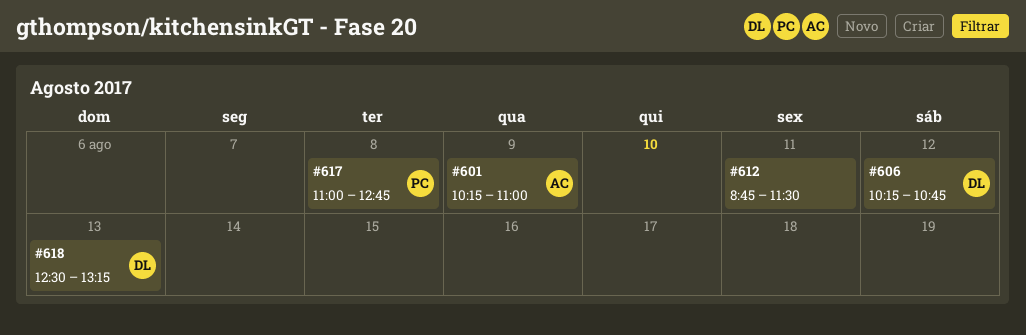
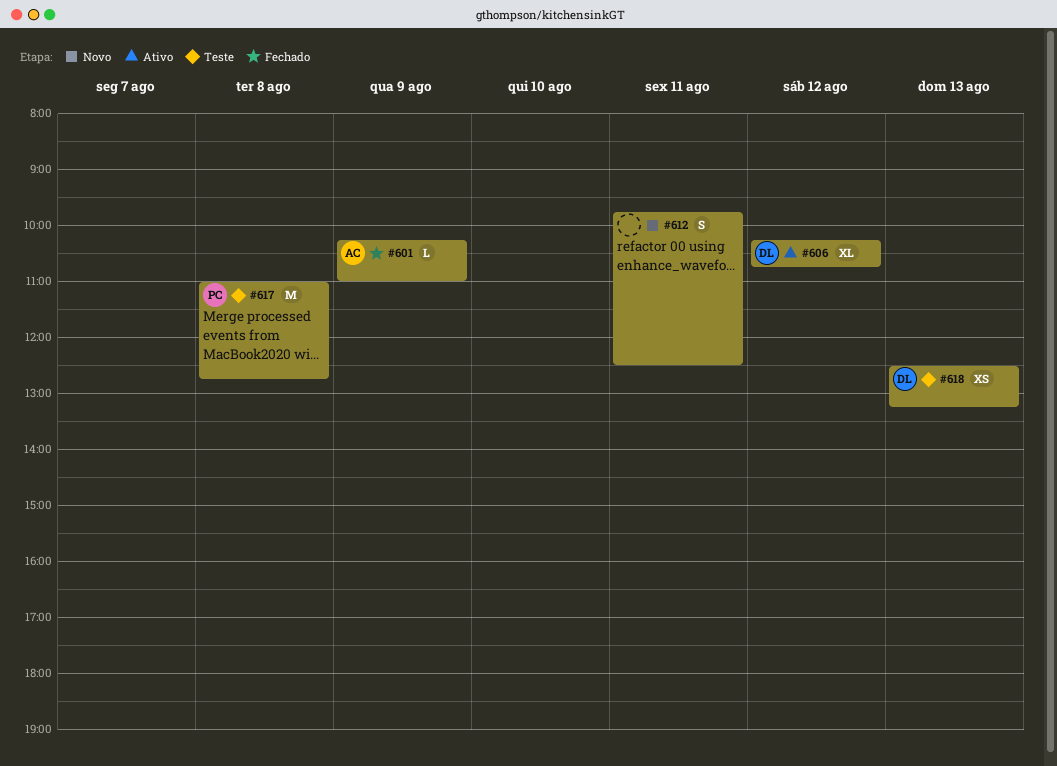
#612, begins: 08:45 -> 09:45
#612, ends: 11:30 -> 12:30

